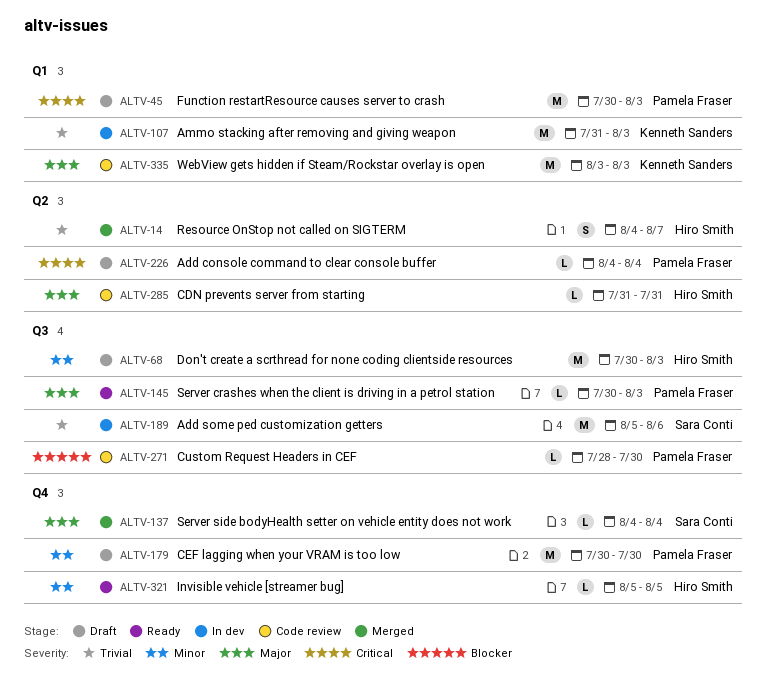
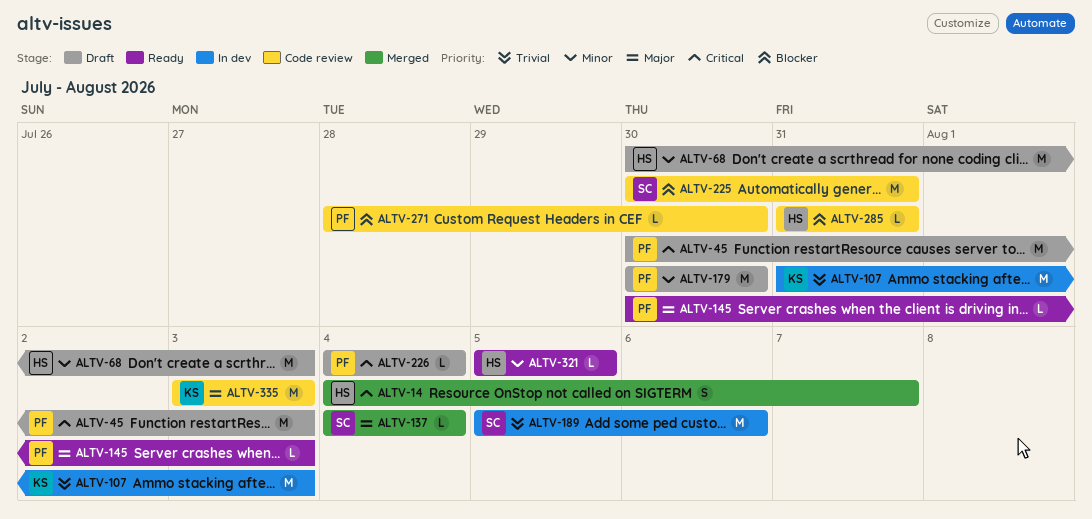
ALTV-14, priority: Trivial -> Critical
ALTV-225: none -> present
ALTV-285, priority: Major -> Blocker

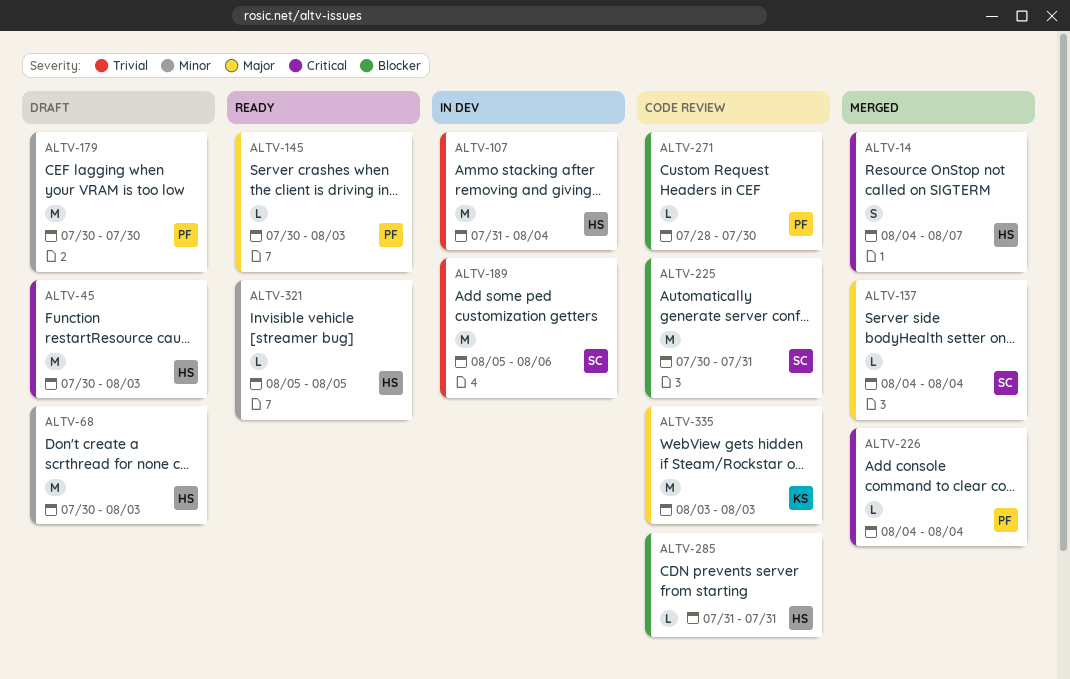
ALTV-45, owner: PF -> HS
ALTV-107, owner: KS -> HS
ALTV-107, due: Aug 3 -> Aug 4
ALTV-226, status: Draft -> Merged

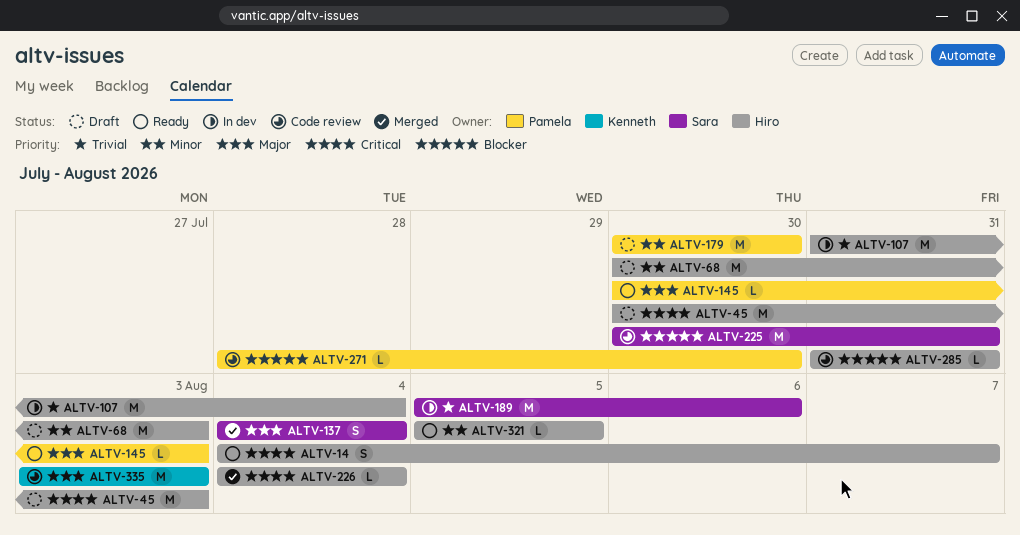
ALTV-14, status: Merged -> Ready
ALTV-137, estimate: L -> S
ALTV-226, owner: Pamela -> Hiro

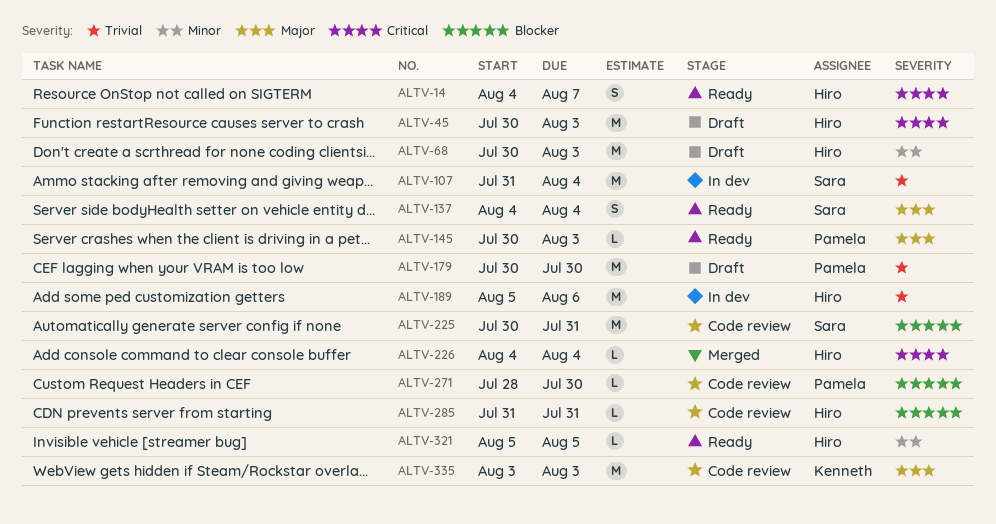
ALTV-107, owner: Hiro -> Sara
ALTV-137, status: Merged -> Ready
ALTV-179, priority: Minor -> Trivial
ALTV-189, owner: Sara -> Hiro

